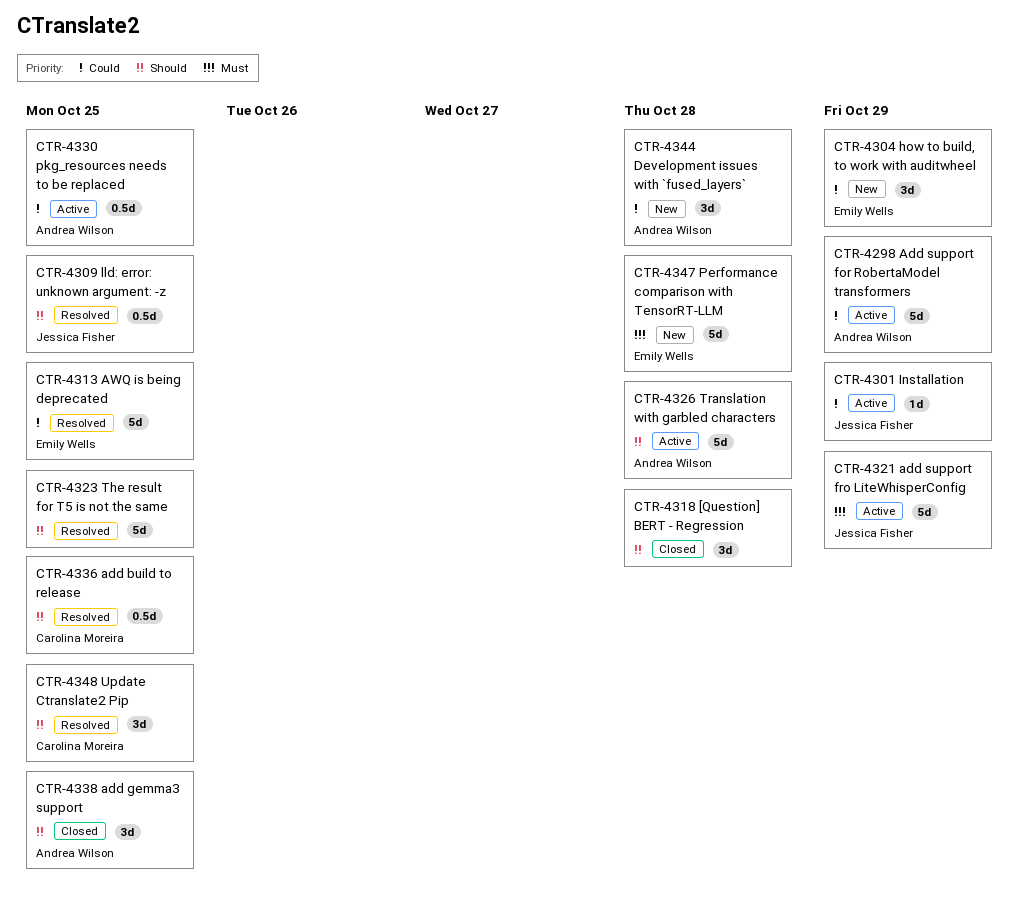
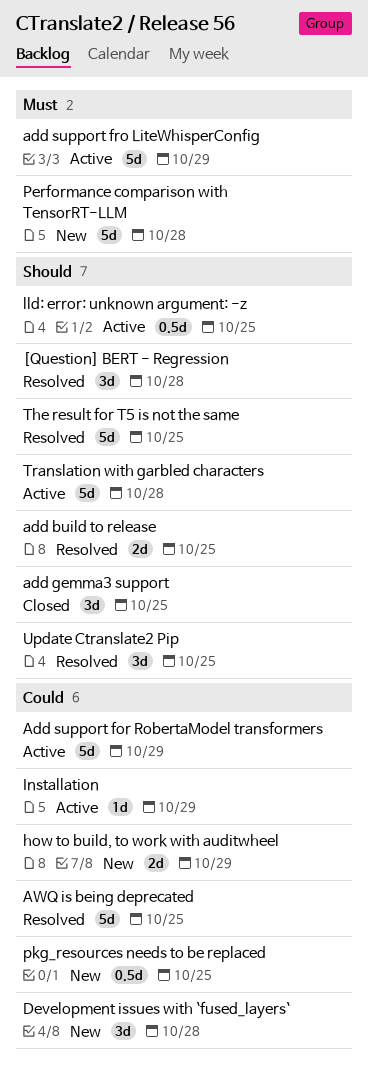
[Question] BERT - Regression, status: Closed -> Resolved
add build to release, estimate: 0.5d -> 2d
how to build, to work with auditwheel, estimate: 3d -> 2d
lld: error: unknown argument: -z, status: Resolved -> Active
pkg_resources needs to be replaced, status: Active -> New

